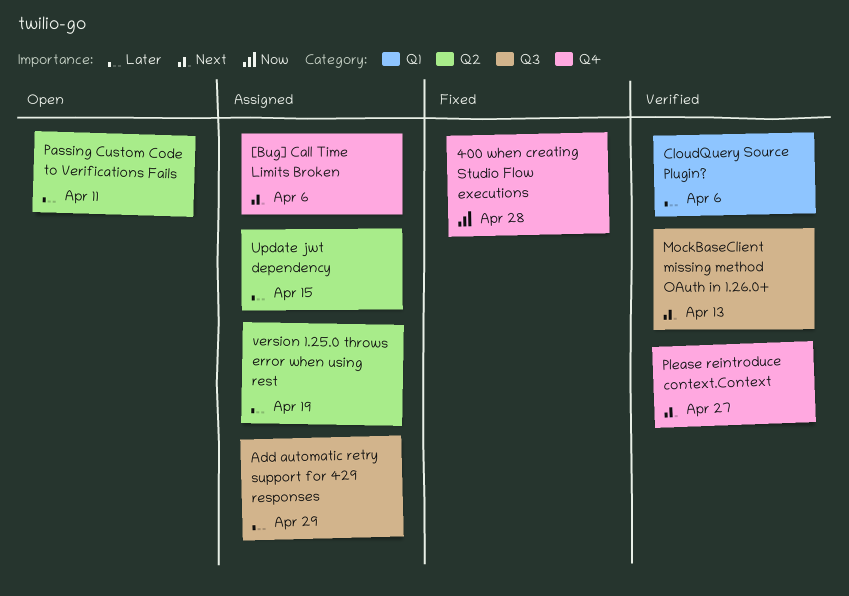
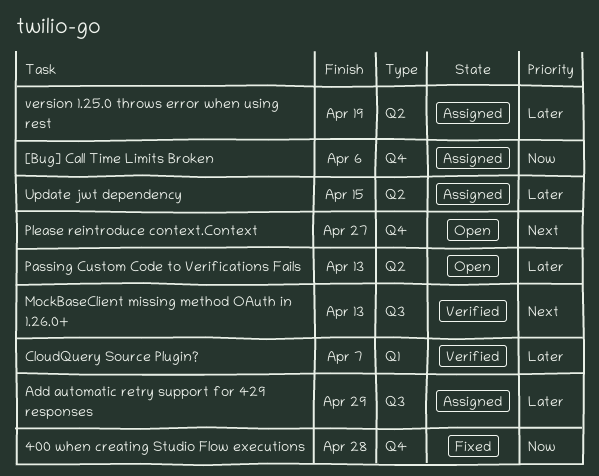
[Bug] Call Time Limits Broken, priority: Next -> Now
CloudQuery Source Plugin?, due: Apr 6 -> Apr 7
Passing Custom Code to Verifications Fails, due: Apr 11 -> Apr 13
Please reintroduce context.Context, status: Verified -> Open

